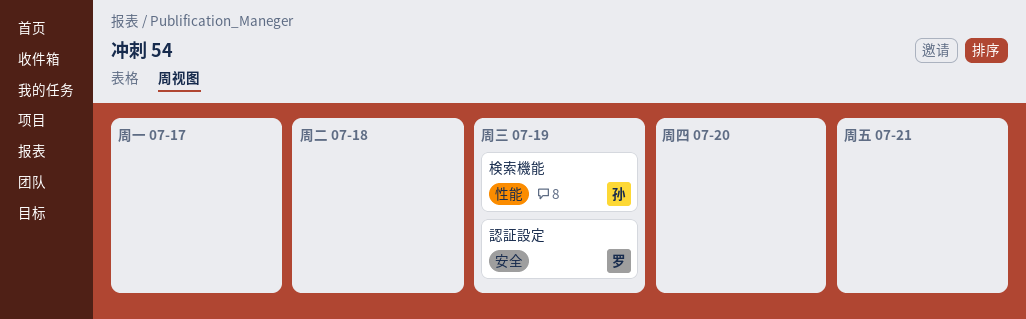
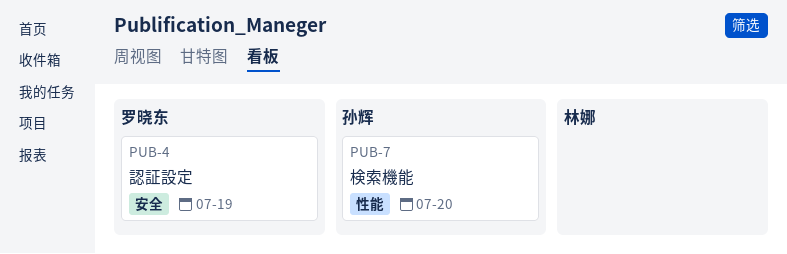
検索機能, due: Jul 19 -> Jul 20

